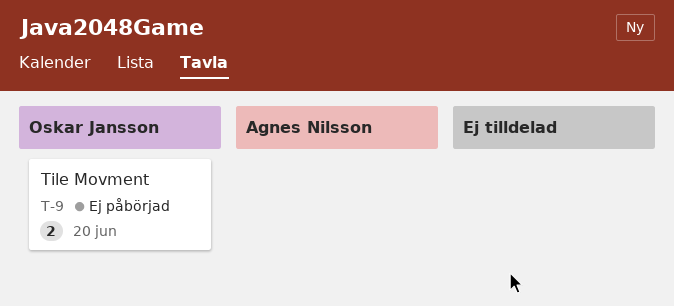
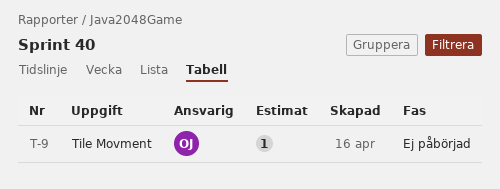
T-9, estimate: 2 -> 1

